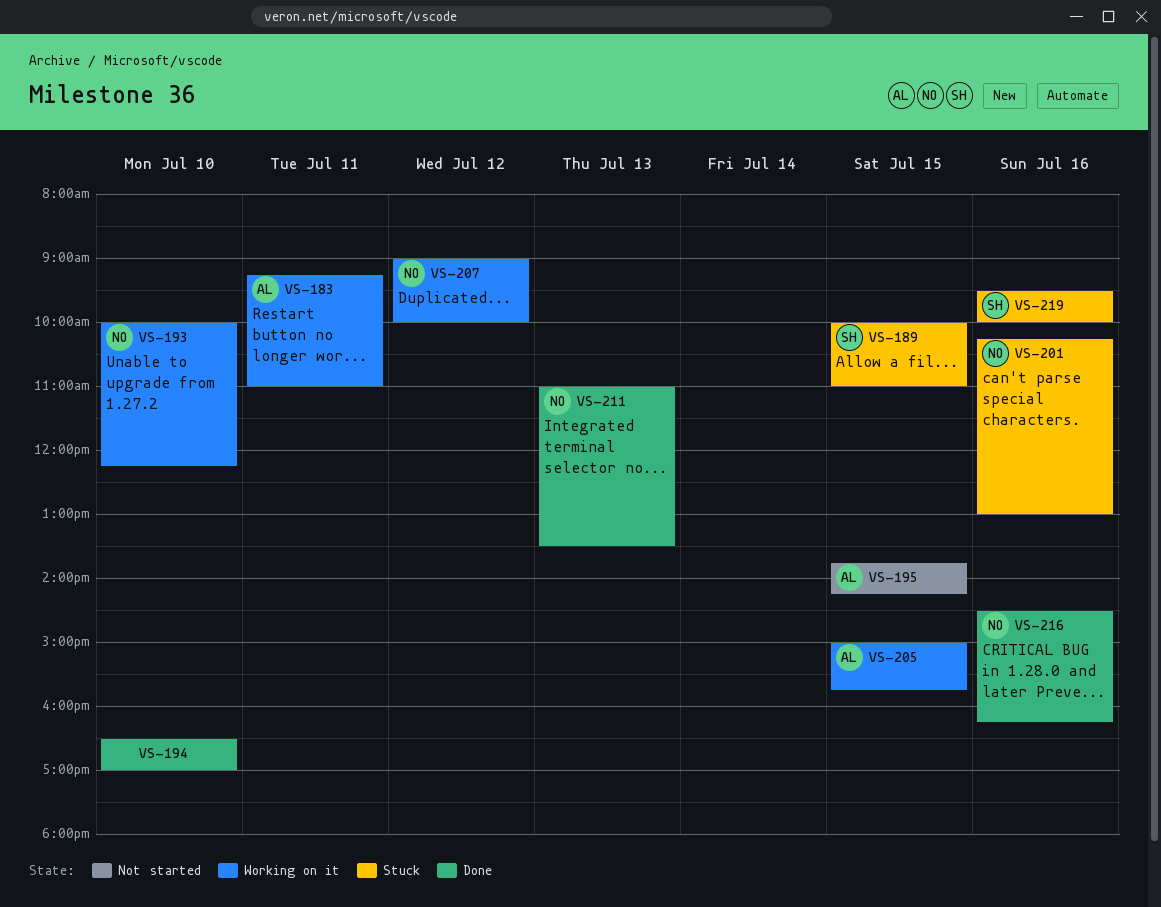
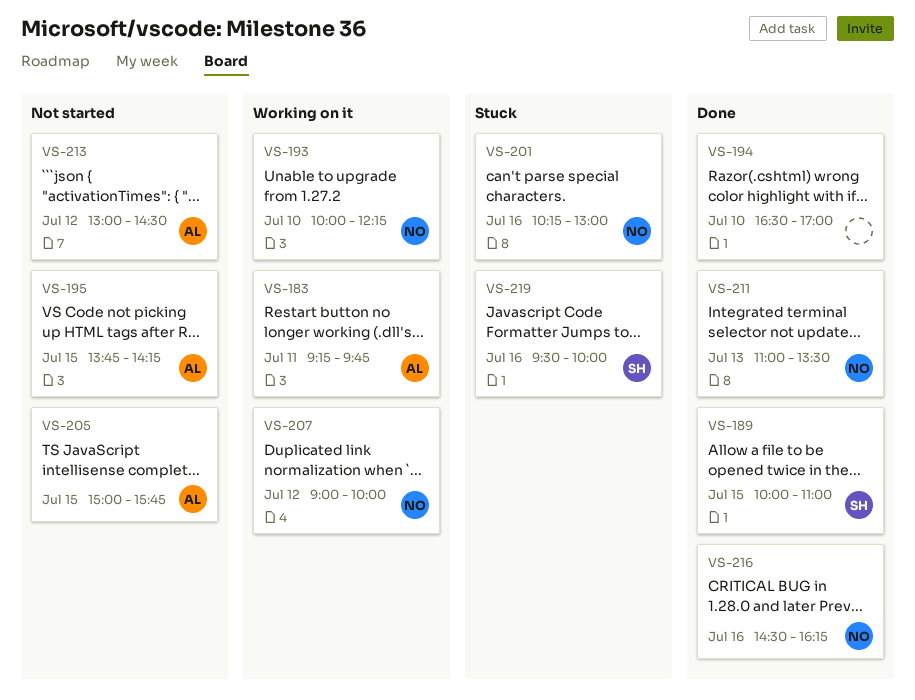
VS-183, ends: 11:00 -> 09:45
VS-189, status: Stuck -> Done
VS-205, status: Working on it -> Not started
VS-213: none -> present

